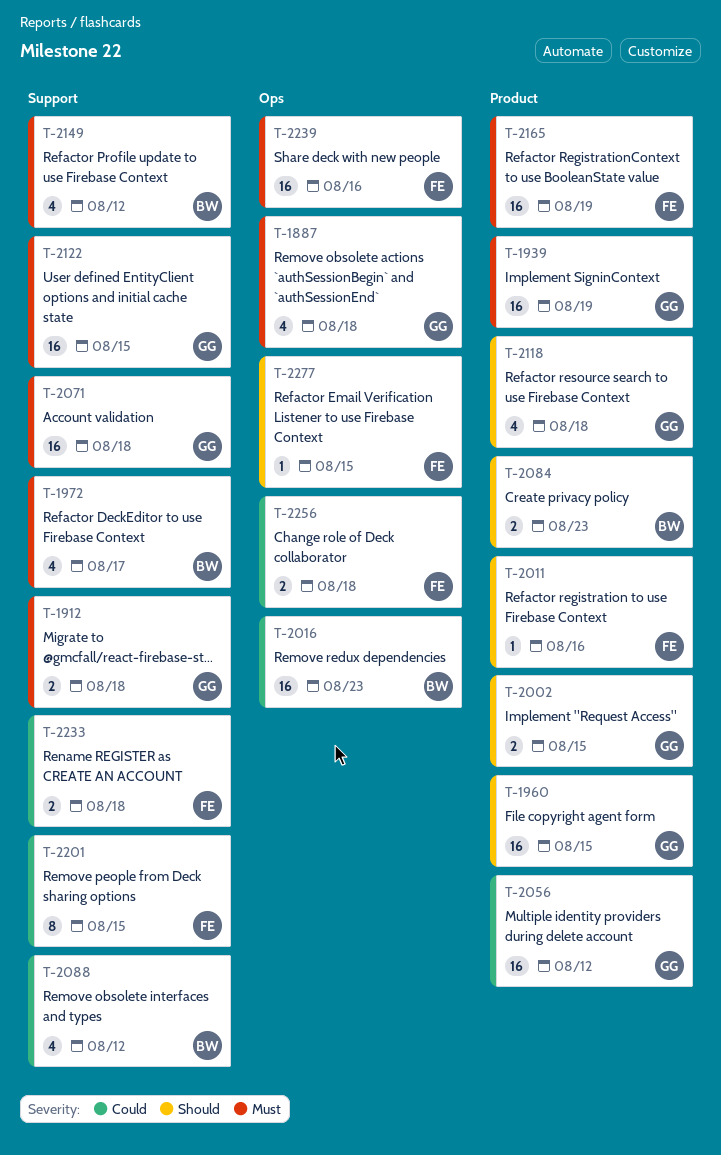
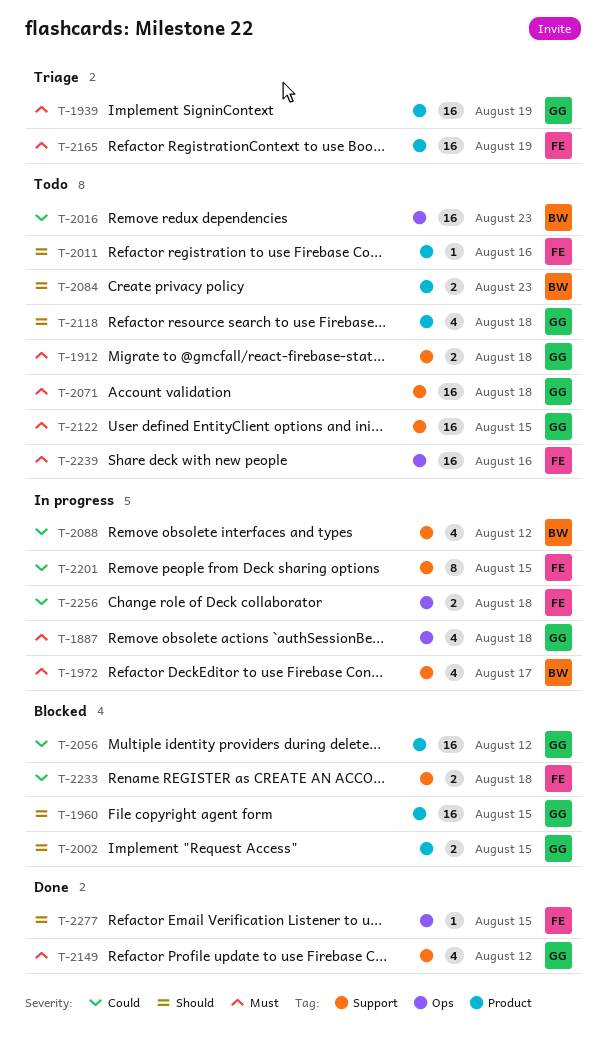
T-2149, owner: BW -> GG

